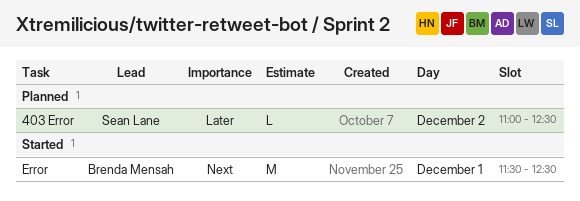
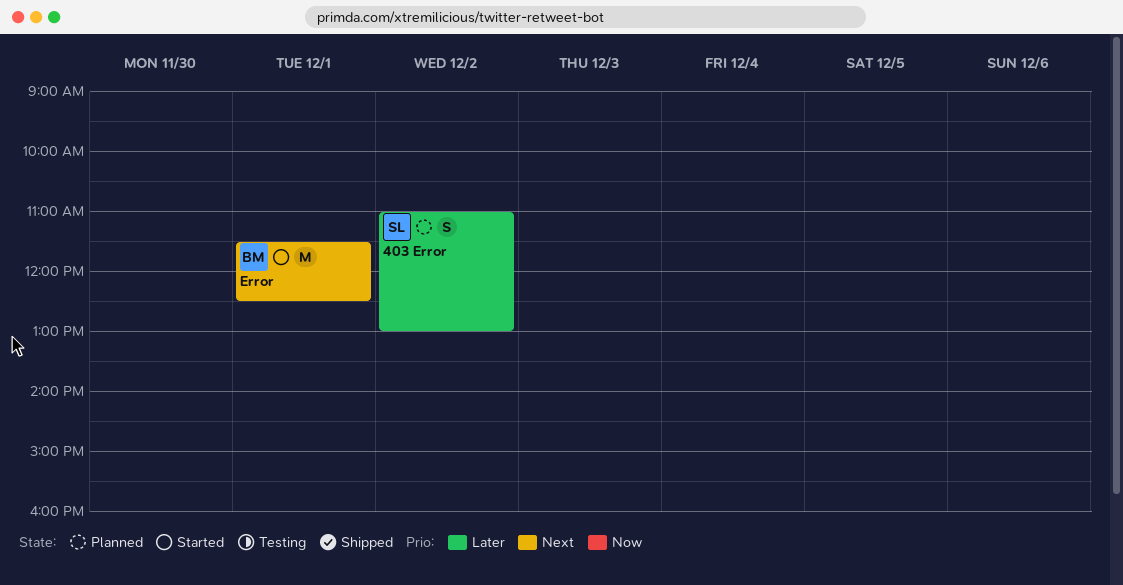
403 Error, estimate: L -> S
403 Error, ends: 12:30 -> 13:00

